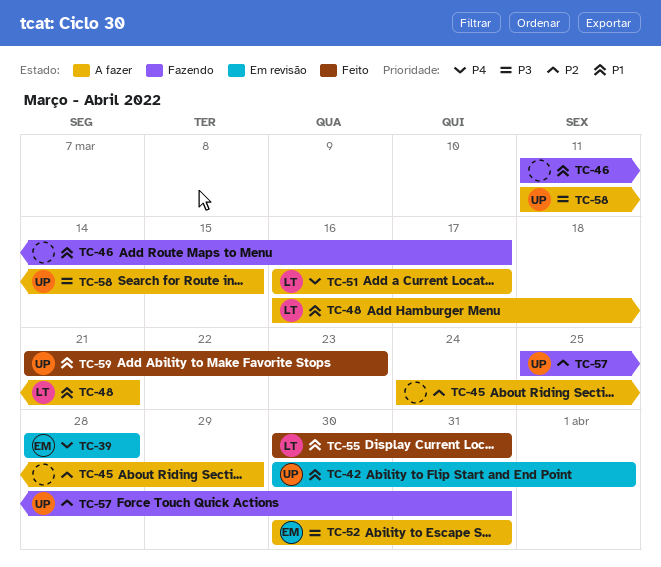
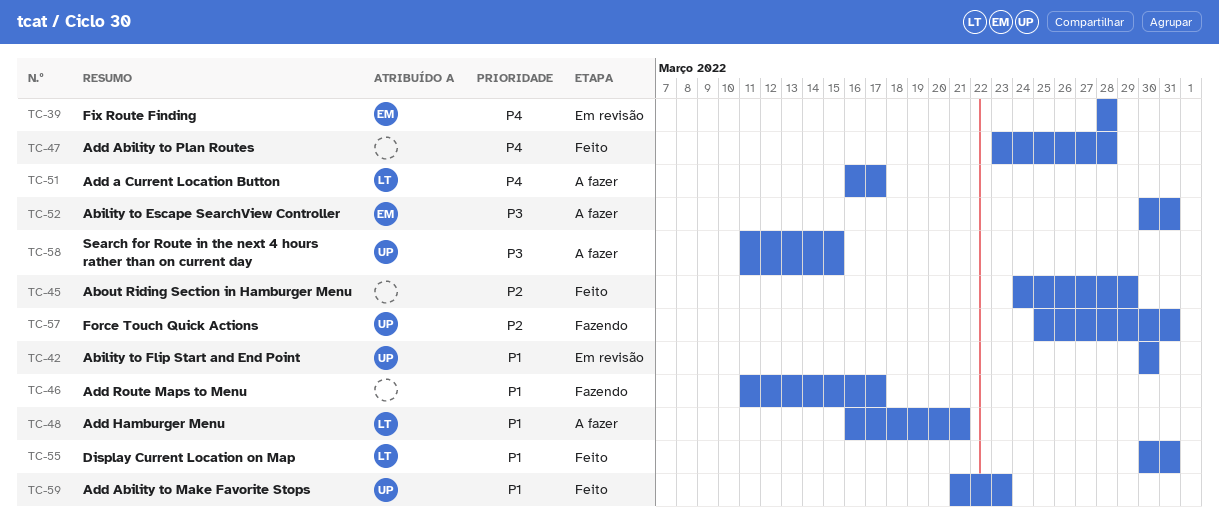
TC-42, due: Apr 1 -> Mar 30
TC-45, status: A fazer -> Feito
TC-47: none -> present

